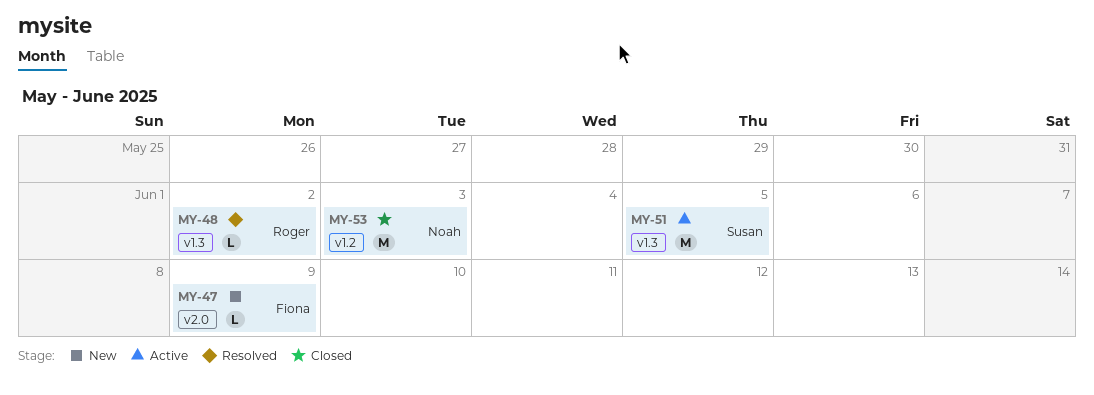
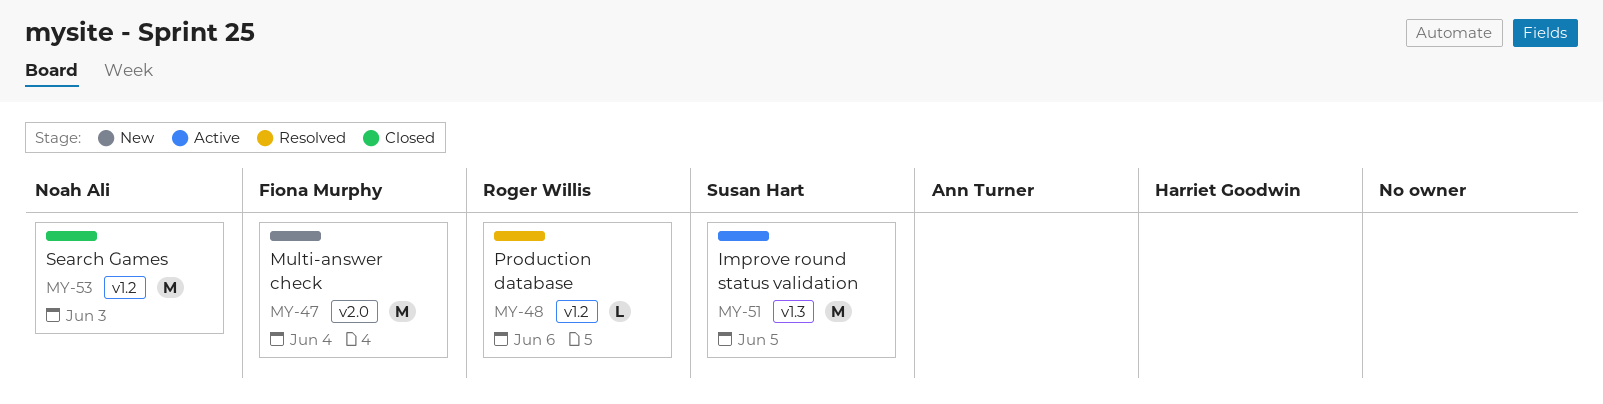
MY-47, estimate: L -> M
MY-47, due: Jun 9 -> Jun 4
MY-48, label: v1.3 -> v1.2
MY-48, due: Jun 2 -> Jun 6

